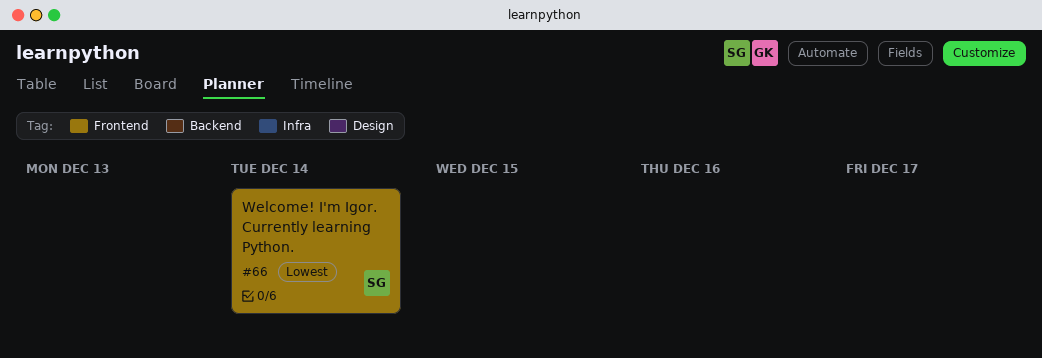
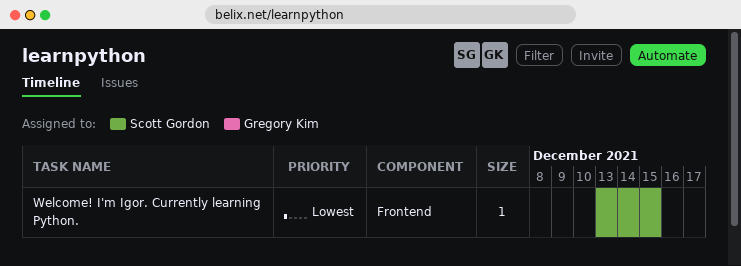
Welcome! I'm Igor. Currently learning Python., due: Dec 14 -> Dec 15

